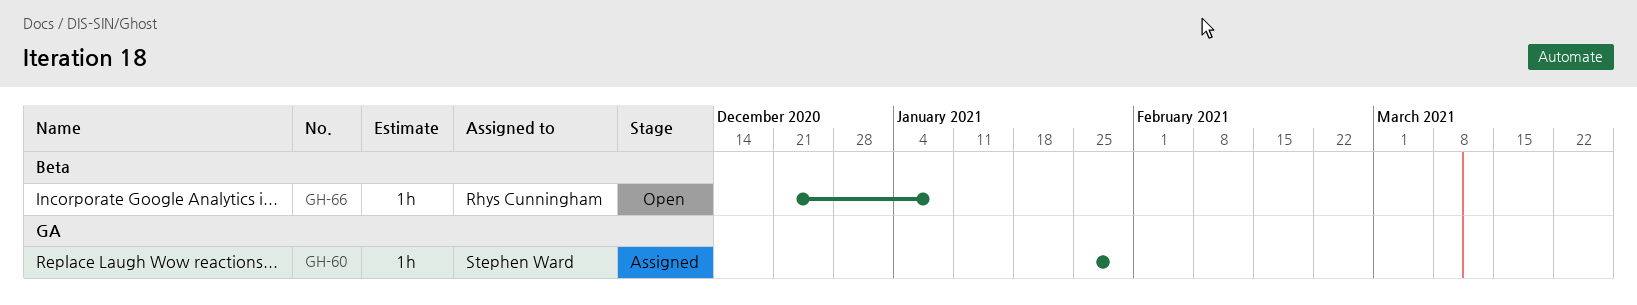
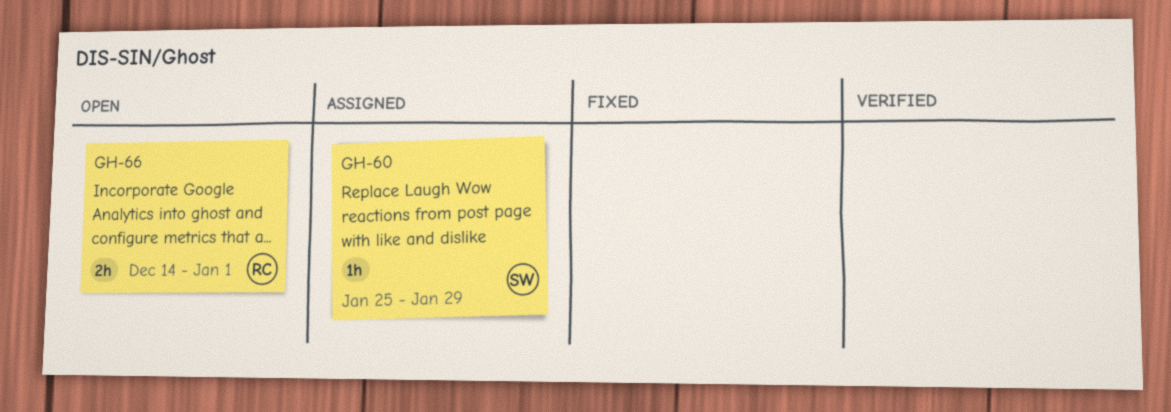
GH-66, estimate: 1h -> 2h
GH-66, start: Dec 21 -> Dec 14
GH-66, due: Jan 8 -> Jan 1

